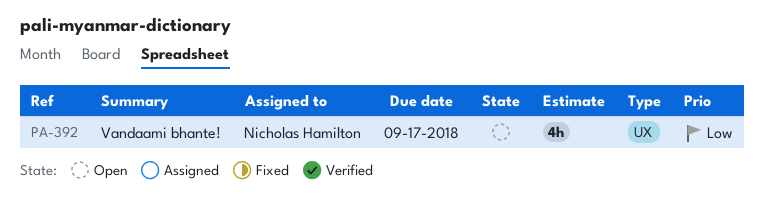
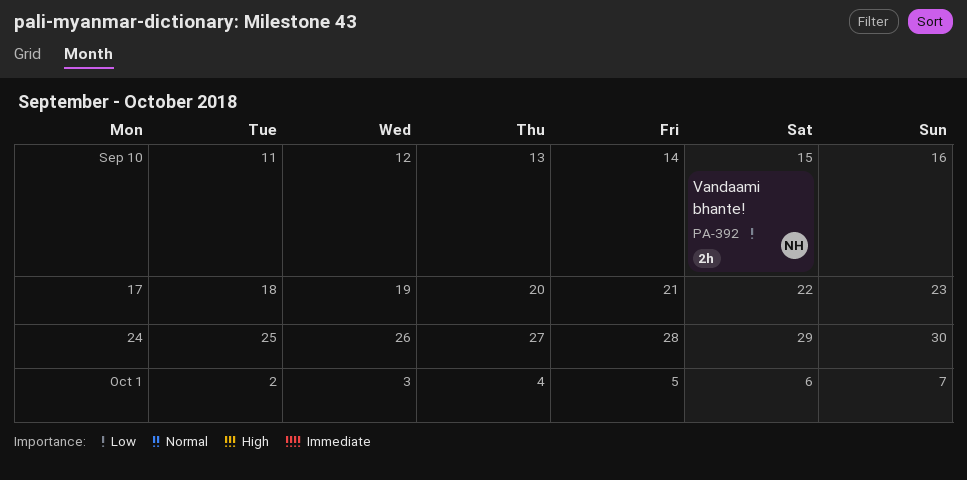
PA-392, estimate: 4h -> 2h
PA-392, due: Sep 17 -> Sep 15

